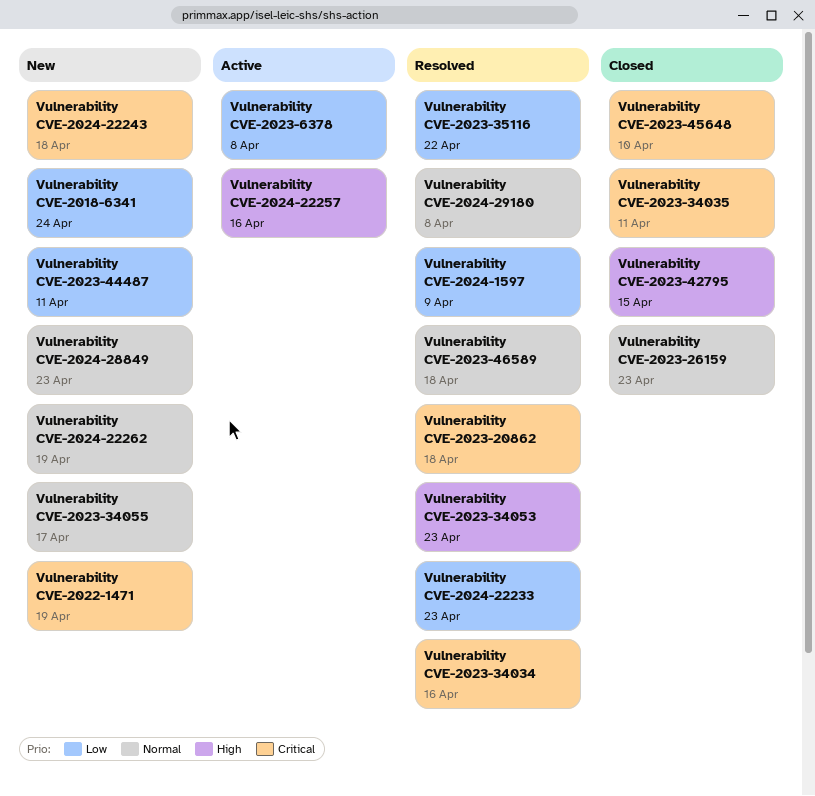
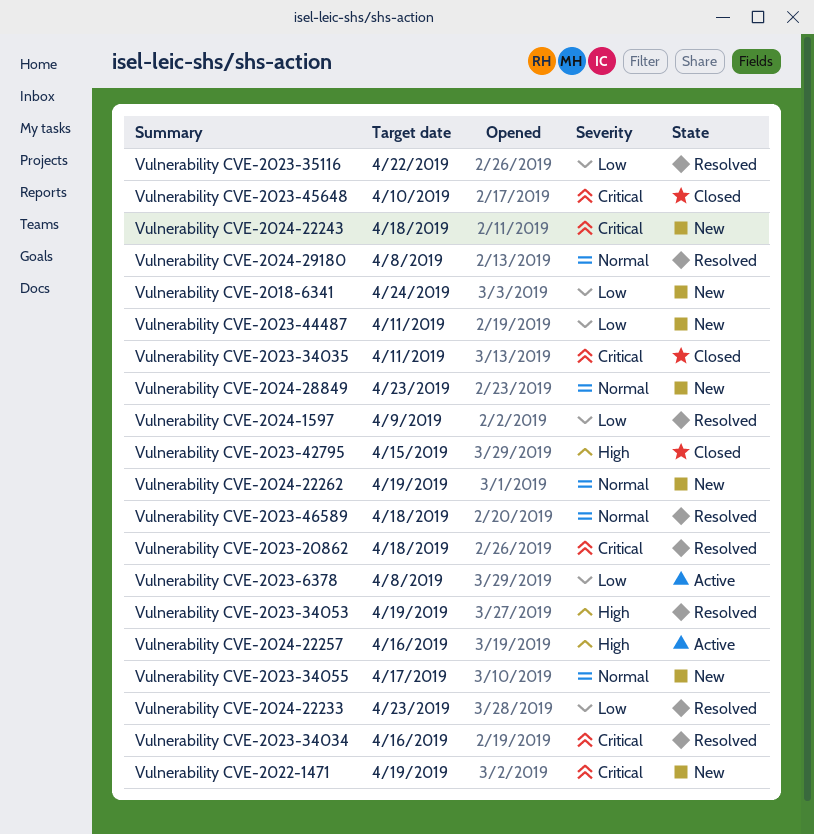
Vulnerability CVE-2023-26159: present -> none
Vulnerability CVE-2023-34053, due: Apr 23 -> Apr 19

